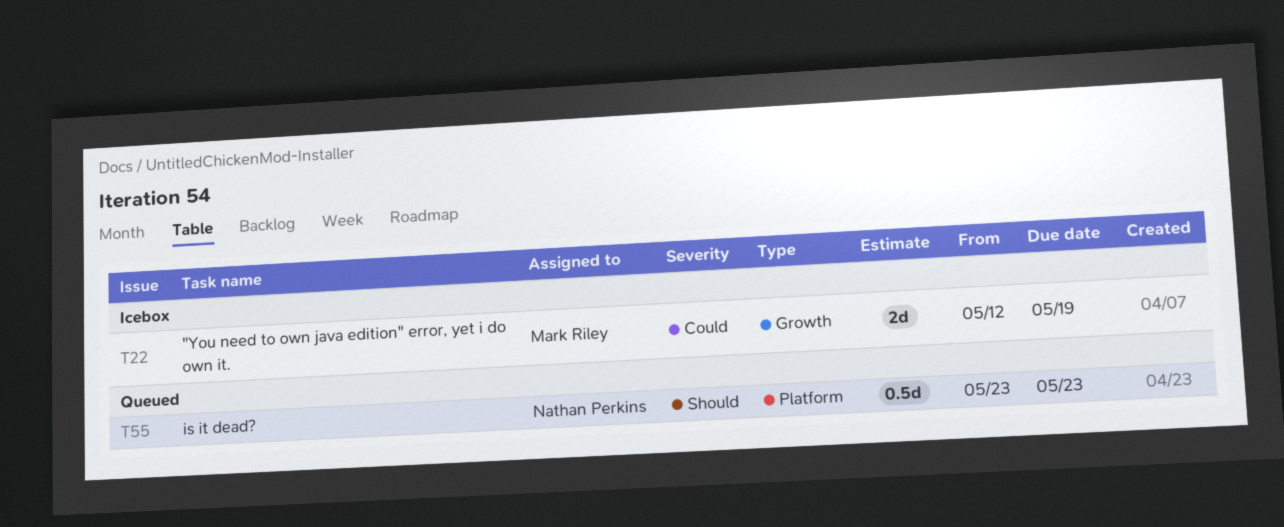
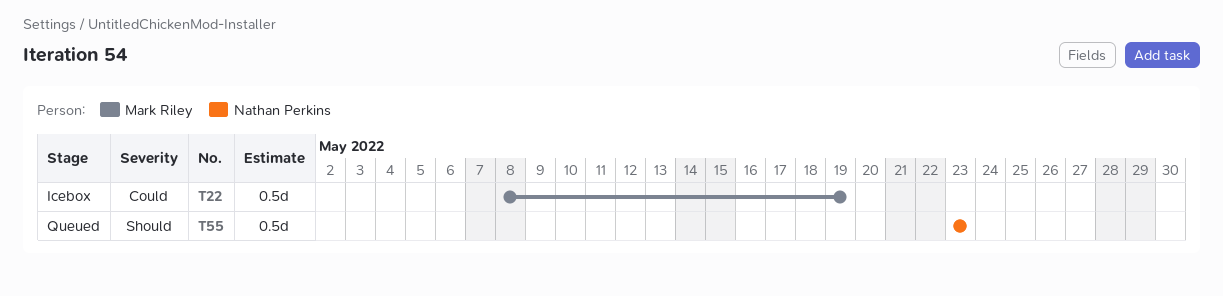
T22, estimate: 2d -> 0.5d
T22, start: May 12 -> May 8

